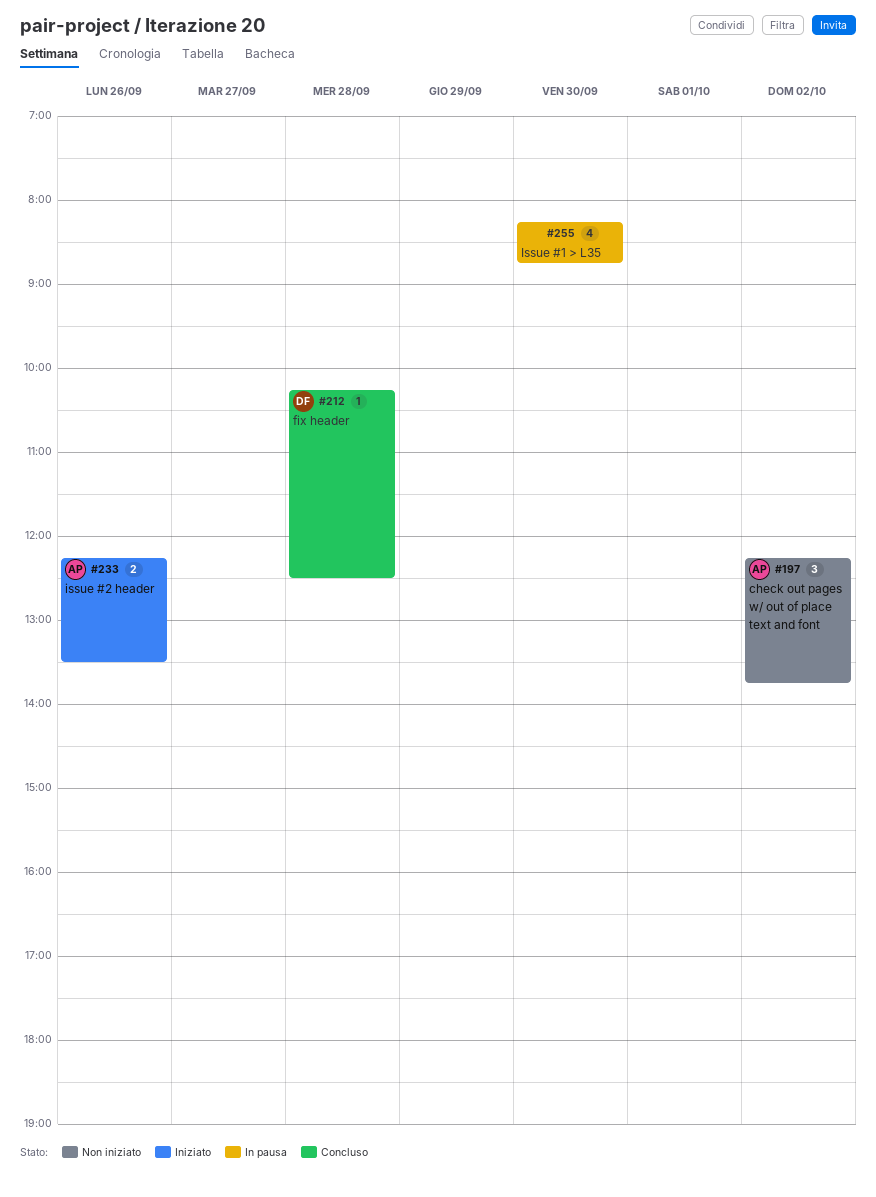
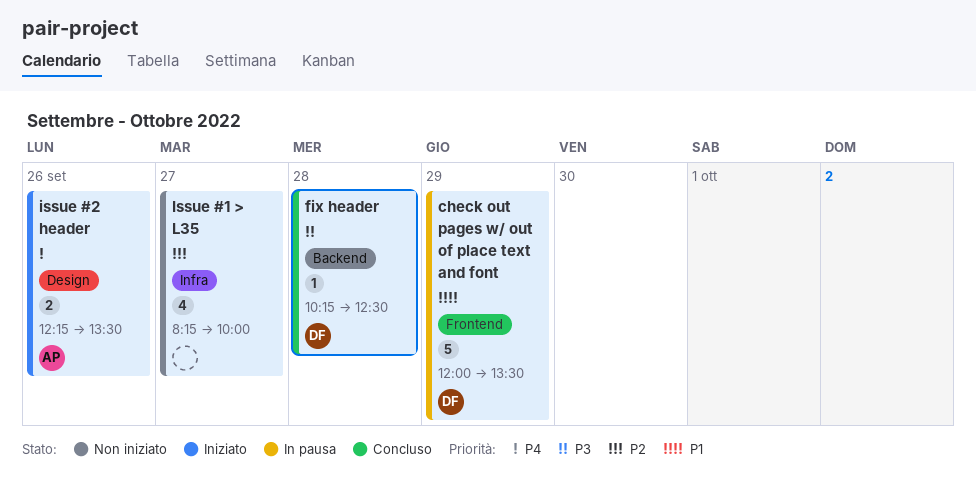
check out pages w/ out of place text and font, status: Non iniziato -> In pausa
check out pages w/ out of place text and font, owner: AP -> DF
check out pages w/ out of place text and font, estimate: 3 -> 5
check out pages w/ out of place text and font, day: Oct 2 -> Sep 29
check out pages w/ out of place text and font, begins: 12:15 -> 12:00
check out pages w/ out of place text and font, ends: 13:45 -> 13:30
Issue #1 > L35, status: In pausa -> Non iniziato
Issue #1 > L35, day: Sep 30 -> Sep 27
Issue #1 > L35, ends: 08:45 -> 10:00

